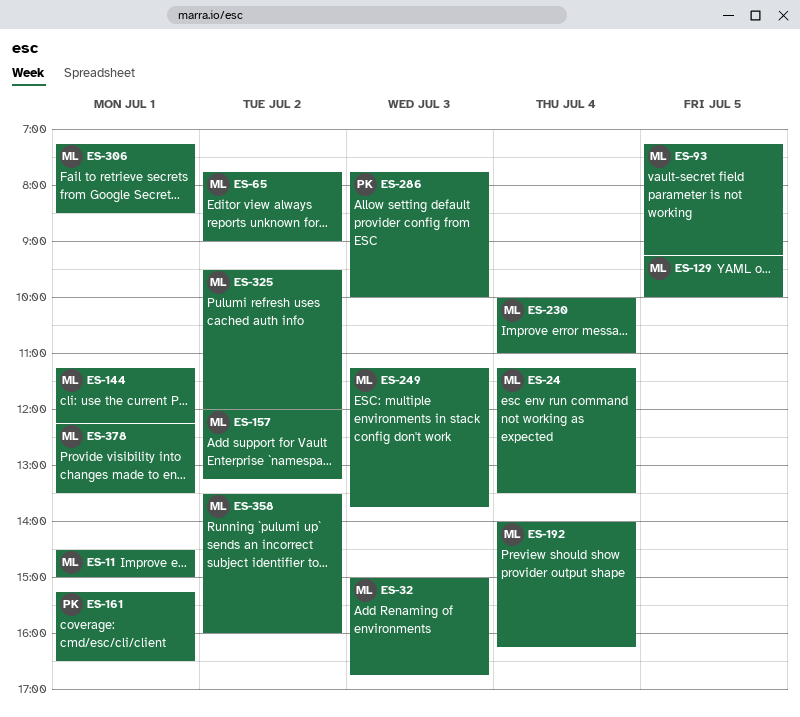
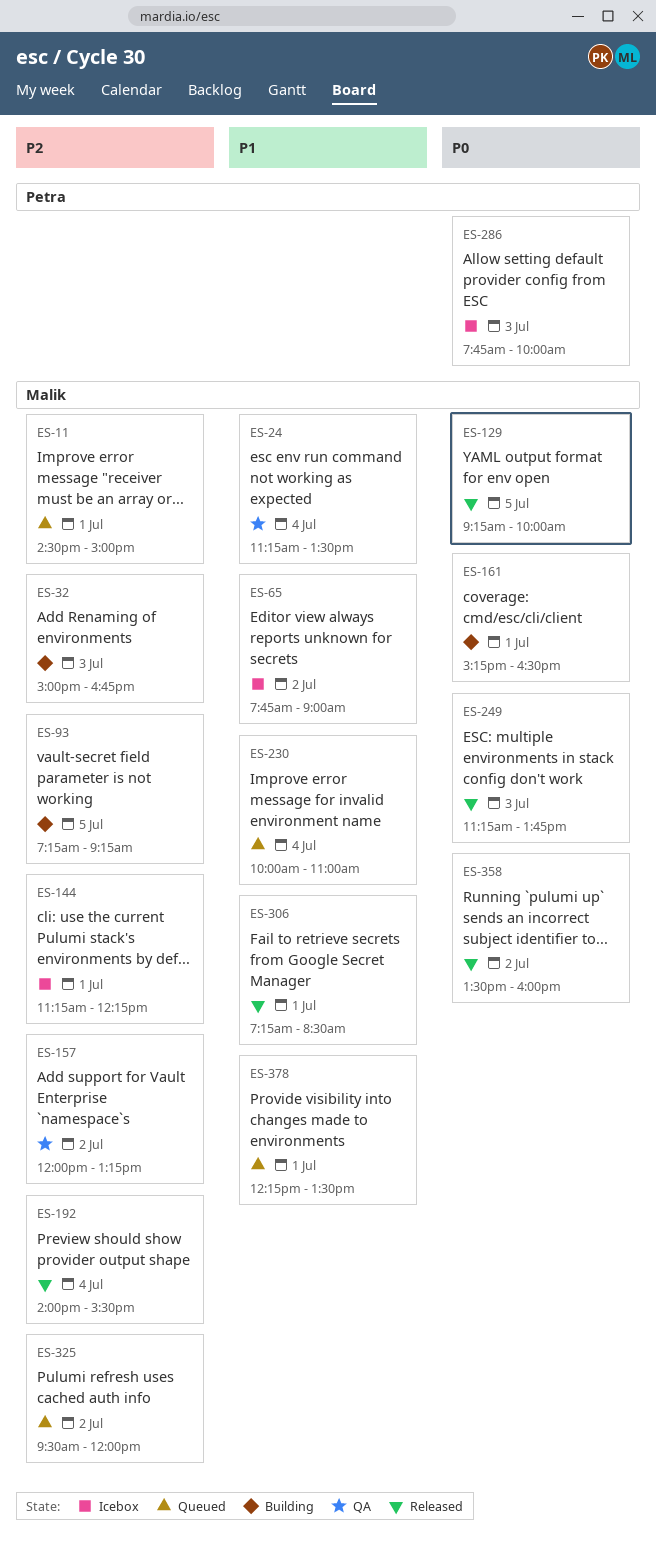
ES-161, owner: Petra -> Malik
ES-192, ends: 16:15 -> 15:30

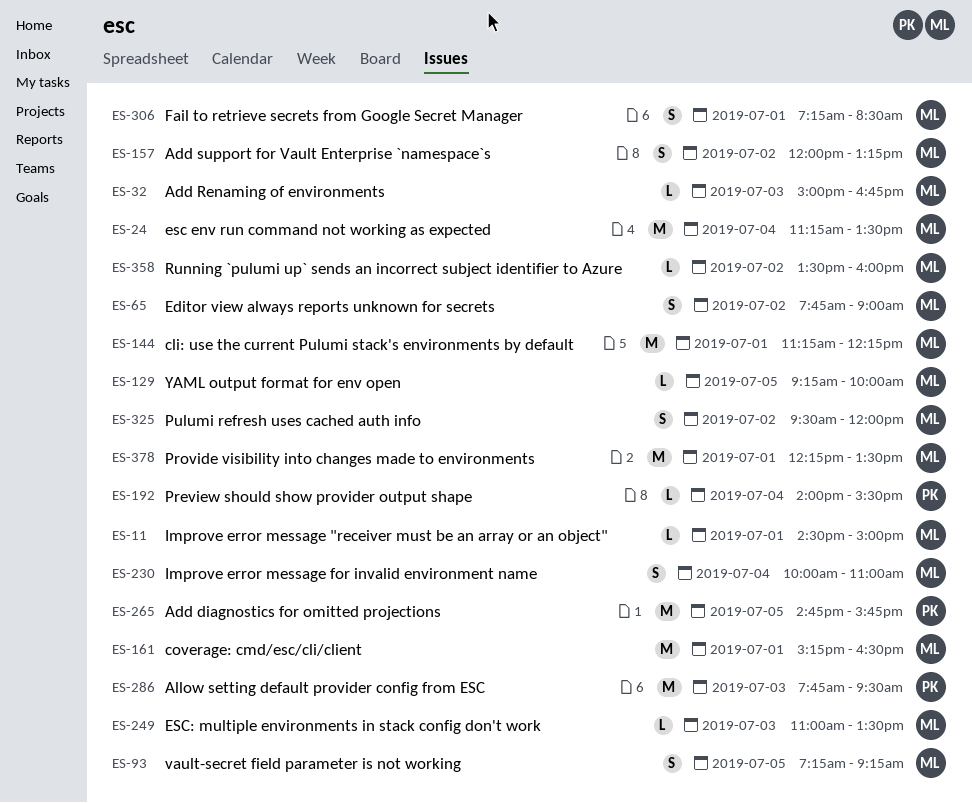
ES-192, owner: Malik -> Petra
ES-249, begins: 11:15 -> 11:00
ES-249, ends: 13:45 -> 13:30
ES-265: none -> present
ES-286, ends: 10:00 -> 09:30

